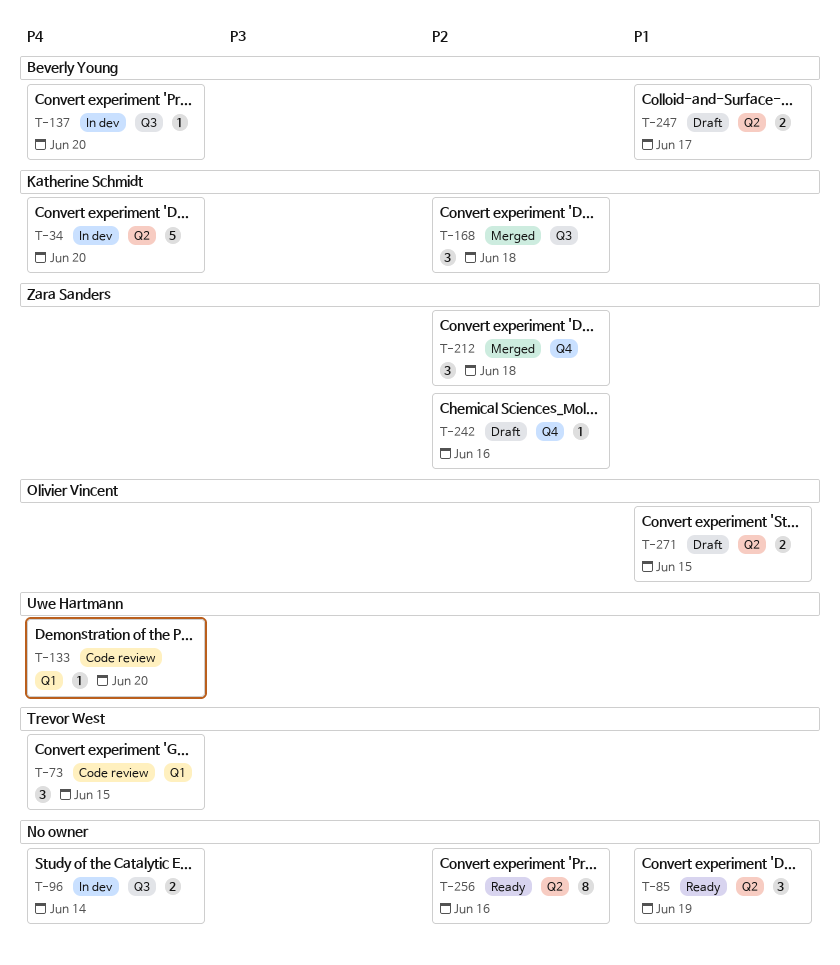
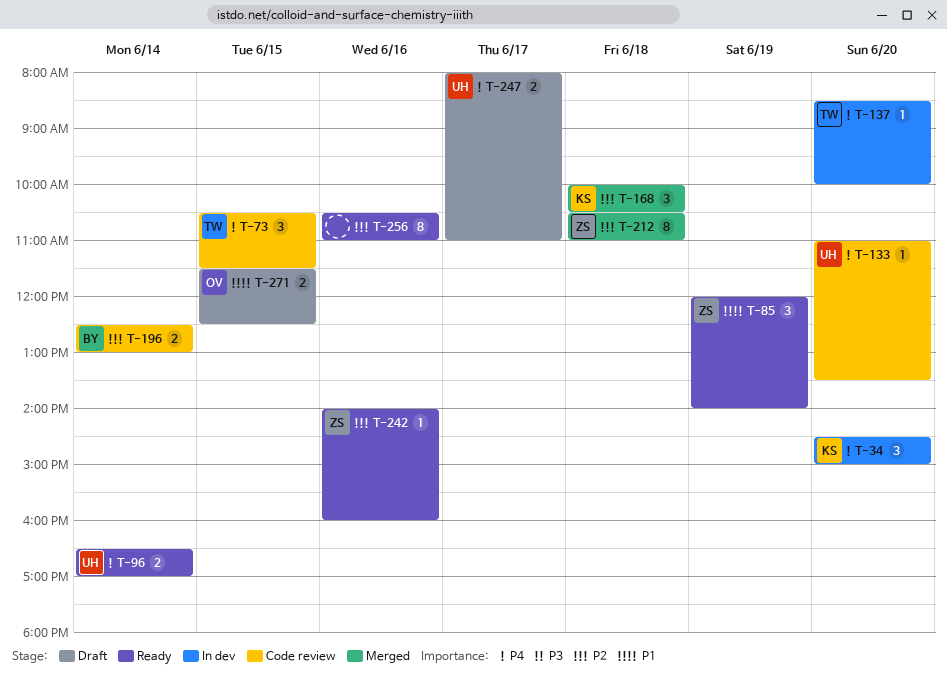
T-34, estimate: 5 -> 3
T-85, owner: none -> Zara Sanders
T-96, status: In dev -> Ready
T-96, owner: none -> Uwe Hartmann
T-137, owner: Beverly Young -> Trevor West
T-196: none -> present
T-212, estimate: 3 -> 8
T-242, status: Draft -> Ready
T-247, owner: Beverly Young -> Uwe Hartmann
T-247, priority: P1 -> P4

